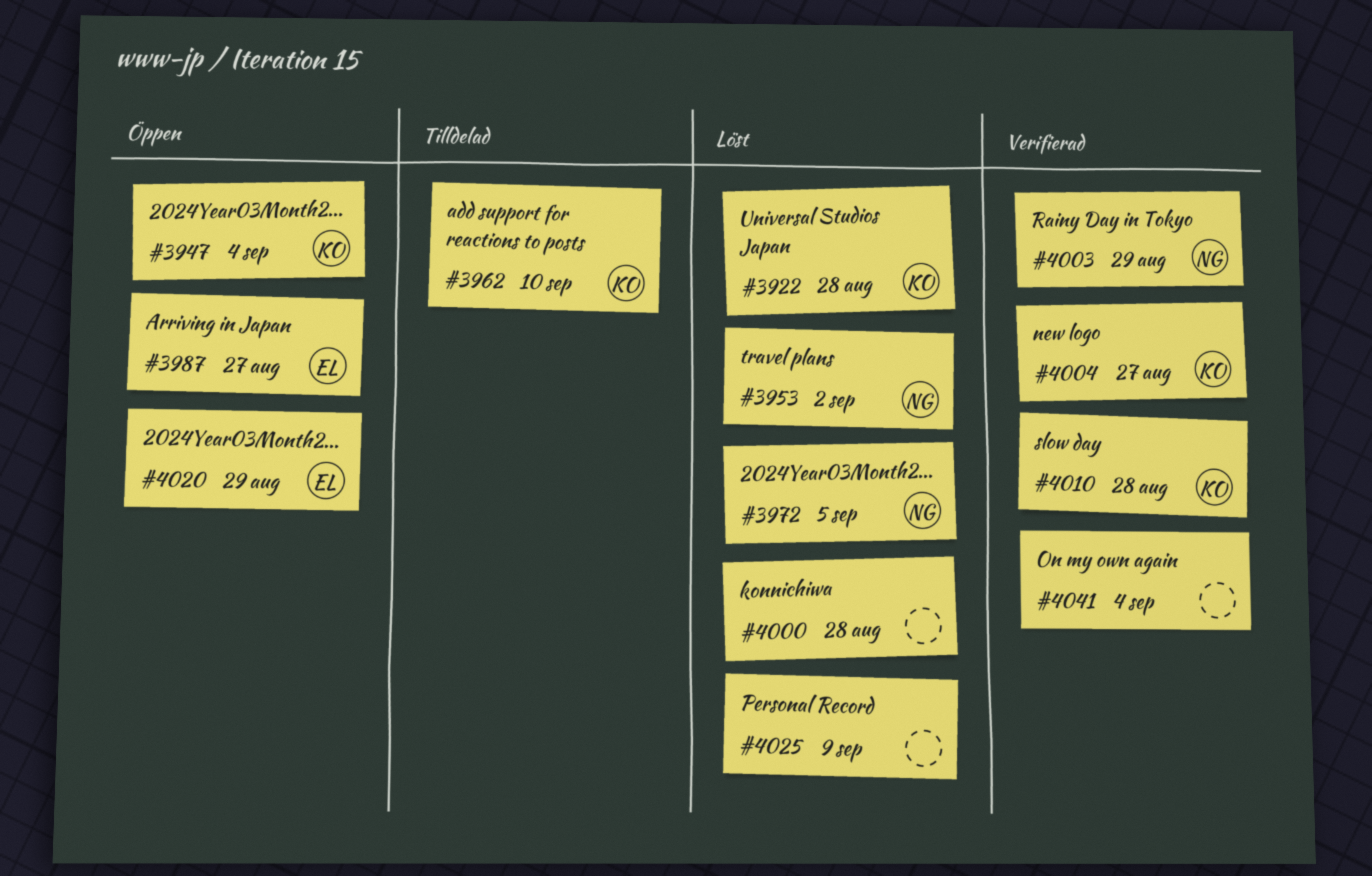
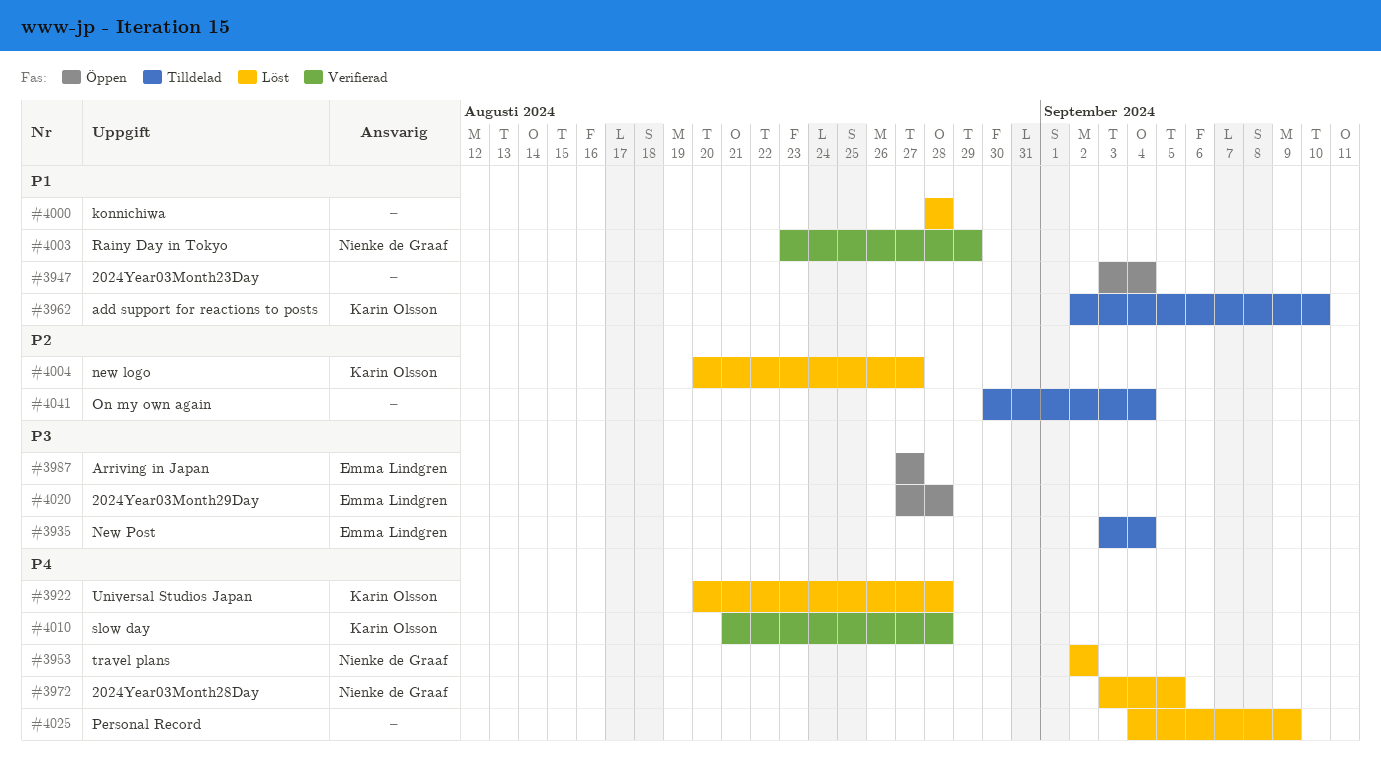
#3935: none -> present
#3947, owner: Karin Olsson -> none
#4004, status: Verifierad -> Löst
#4020, due: Aug 29 -> Aug 28
#4041, status: Verifierad -> Tilldelad

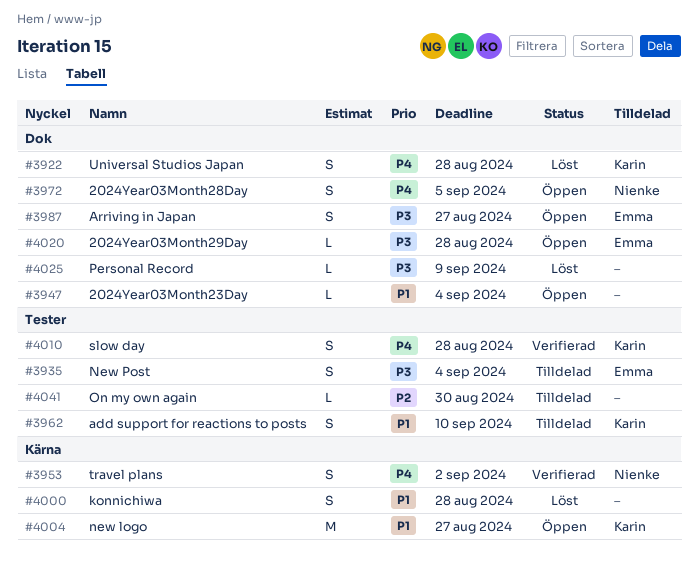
#3953, status: Löst -> Verifierad
#3972, status: Löst -> Öppen
#4003: present -> none
#4004, status: Löst -> Öppen
#4004, priority: P2 -> P1
#4025, priority: P4 -> P3
#4041, due: Sep 4 -> Aug 30

